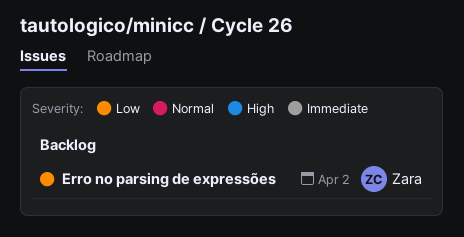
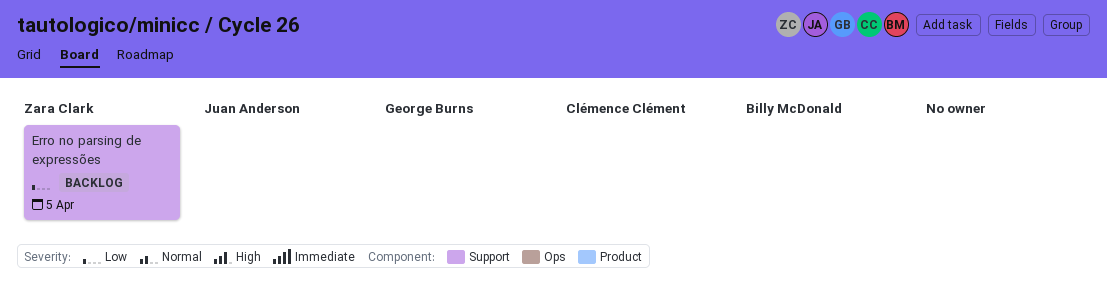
Erro no parsing de expressões, due: Apr 2 -> Apr 5

